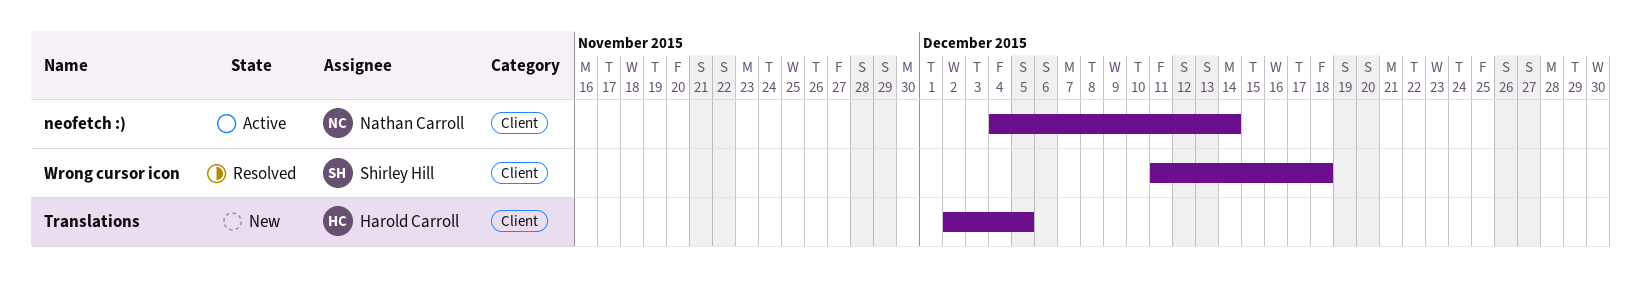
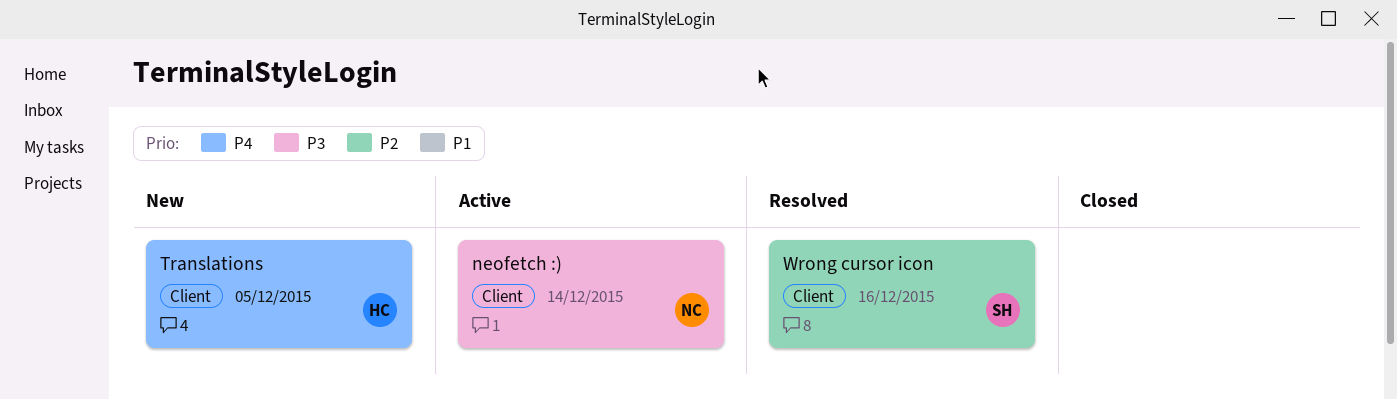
Wrong cursor icon, due: Dec 18 -> Dec 16

